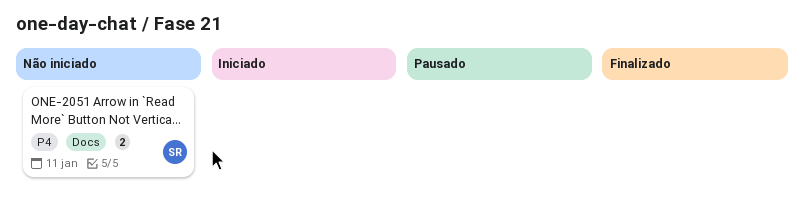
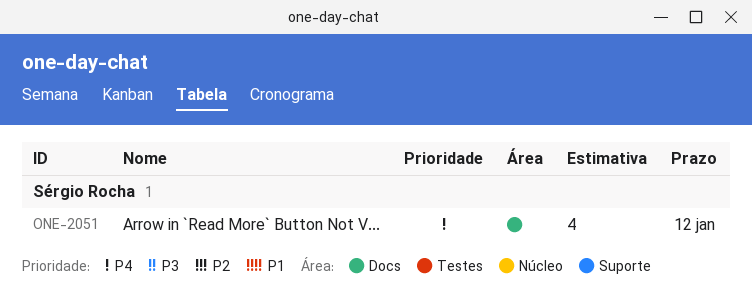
ONE-2051, estimate: 2 -> 4
ONE-2051, due: Jan 11 -> Jan 12

